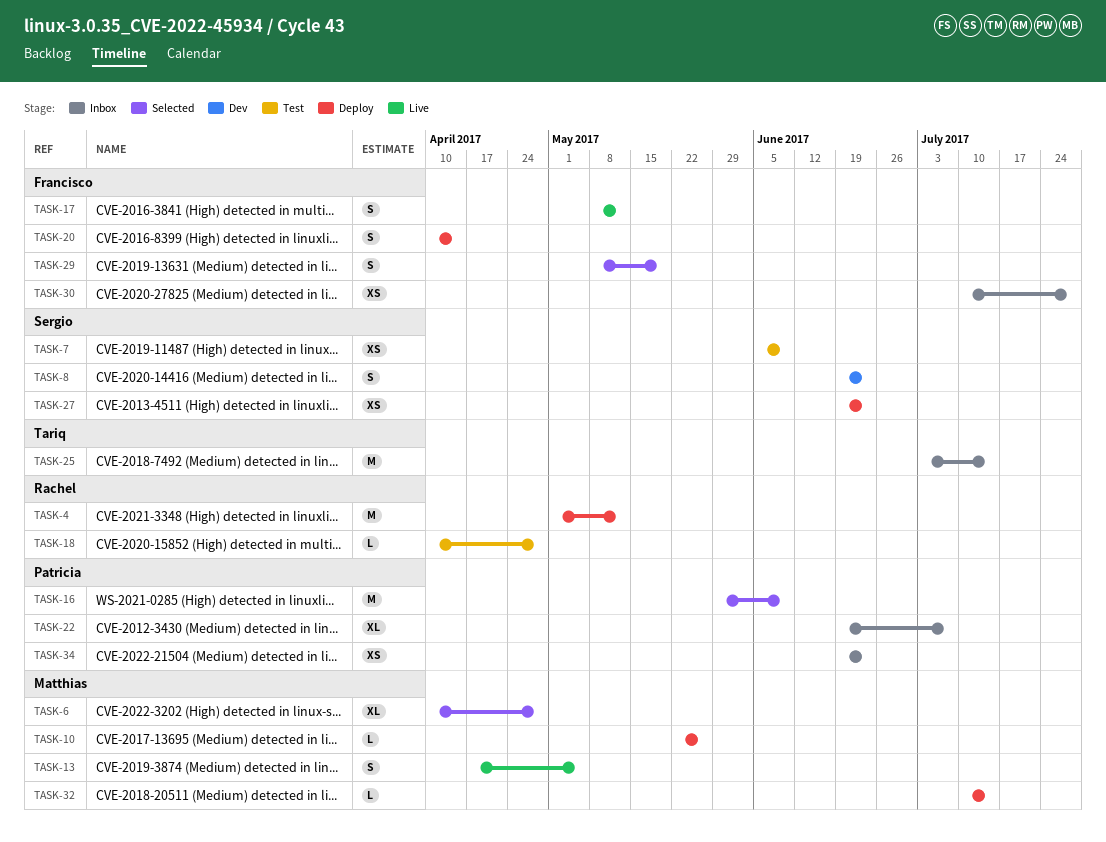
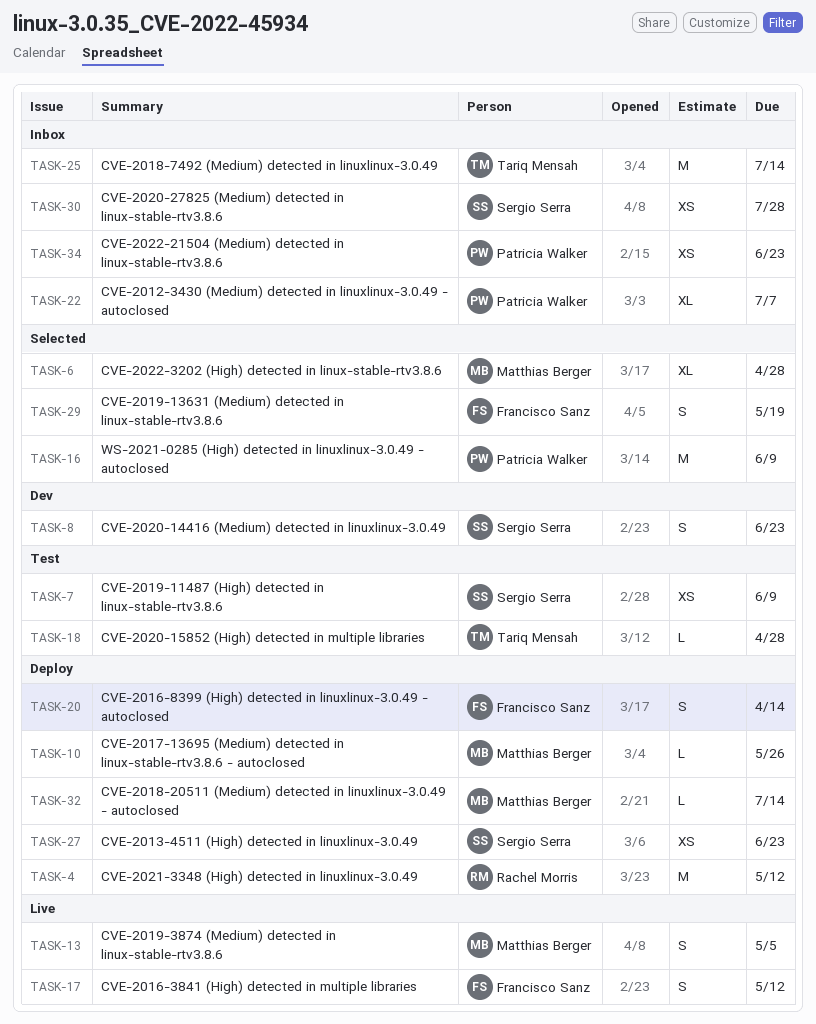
TASK-18, owner: Rachel Morris -> Tariq Mensah
TASK-30, owner: Francisco Sanz -> Sergio Serra

